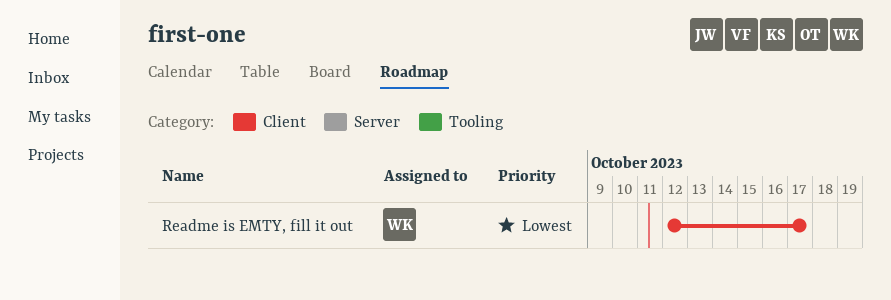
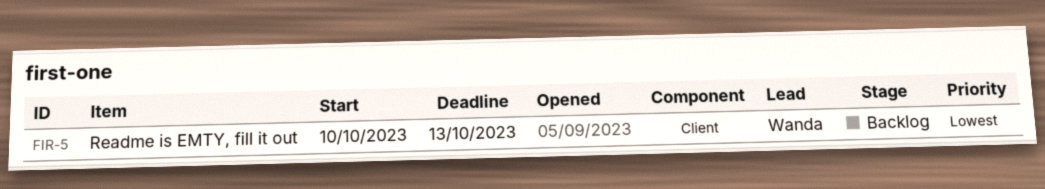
Readme is EMTY, fill it out, start: Oct 12 -> Oct 10
Readme is EMTY, fill it out, due: Oct 17 -> Oct 13

